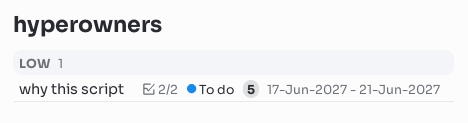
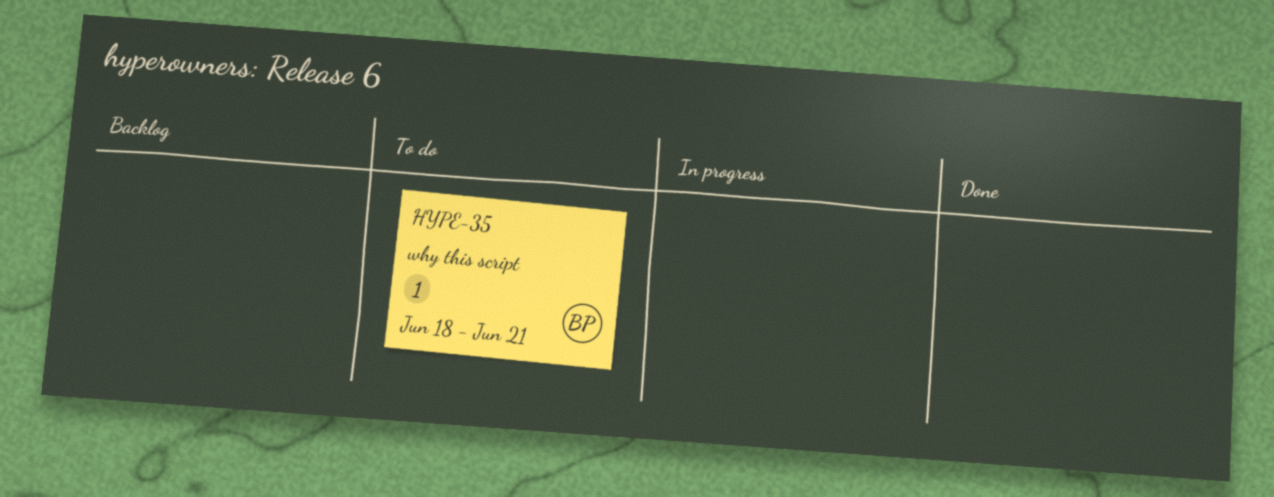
why this script, estimate: 5 -> 1
why this script, start: Jun 17 -> Jun 18

